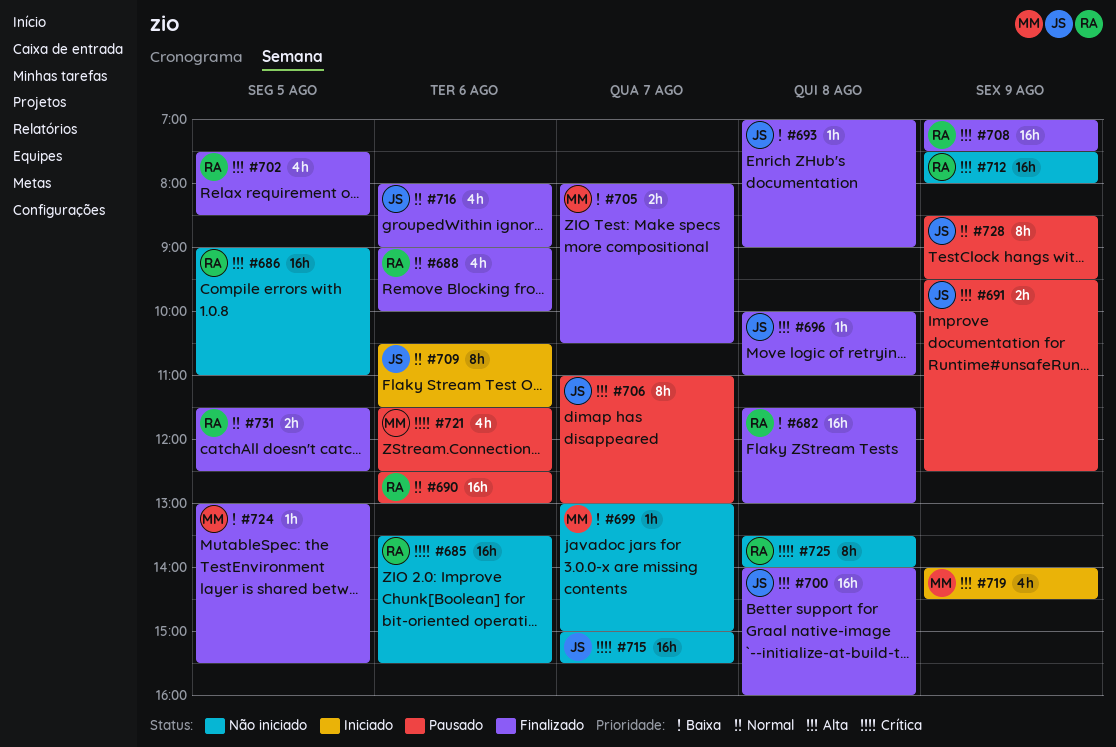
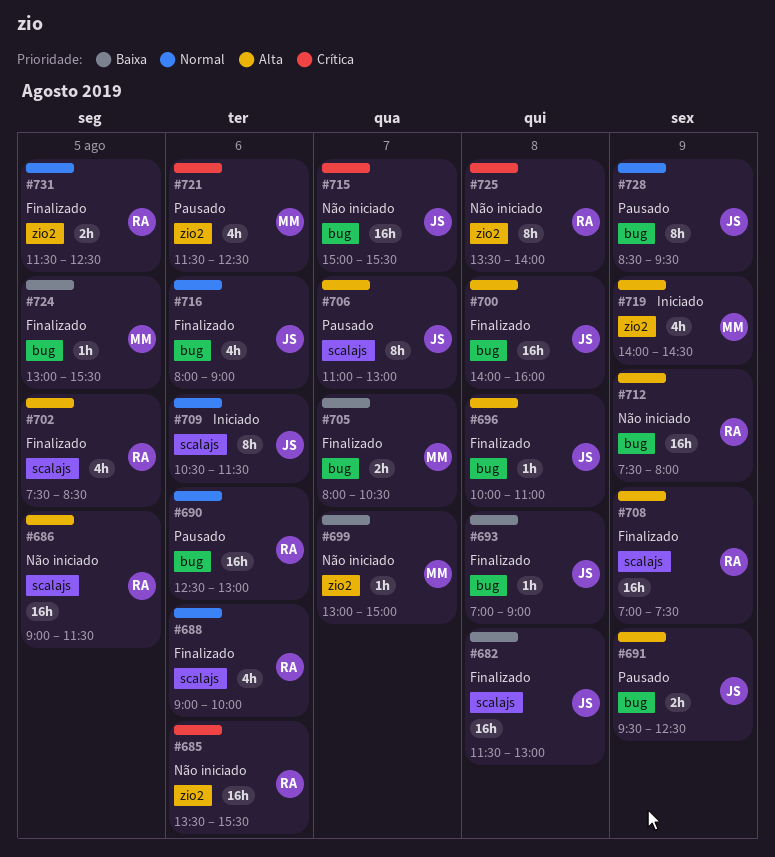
#682, owner: RA -> JS
#686, ends: 11:00 -> 11:30

